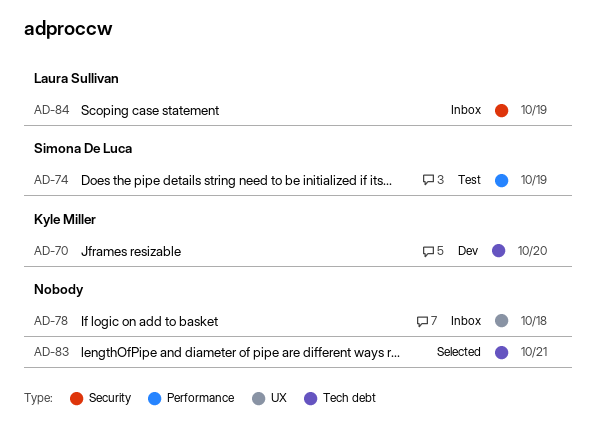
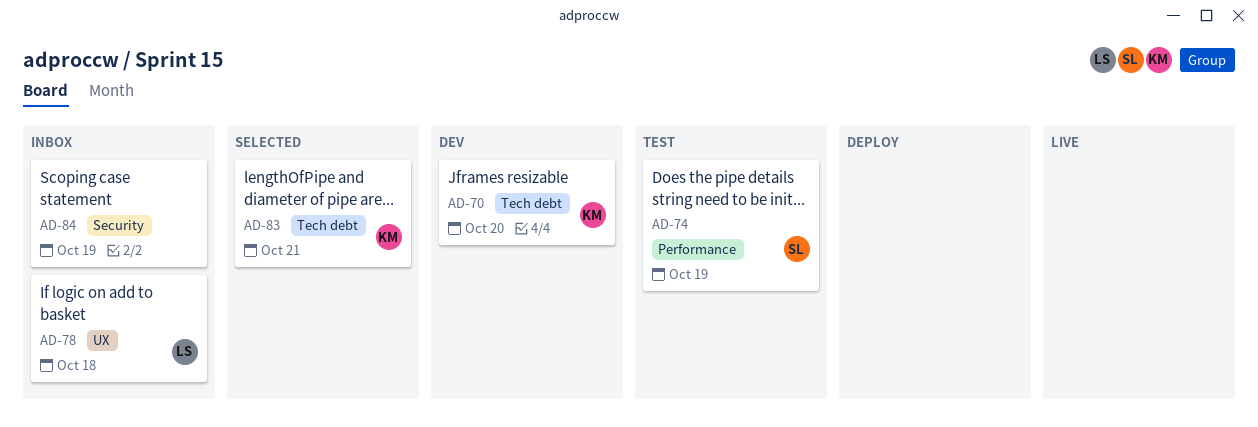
AD-78, owner: none -> Laura Sullivan
AD-83, owner: none -> Kyle Miller
AD-84, owner: Laura Sullivan -> none

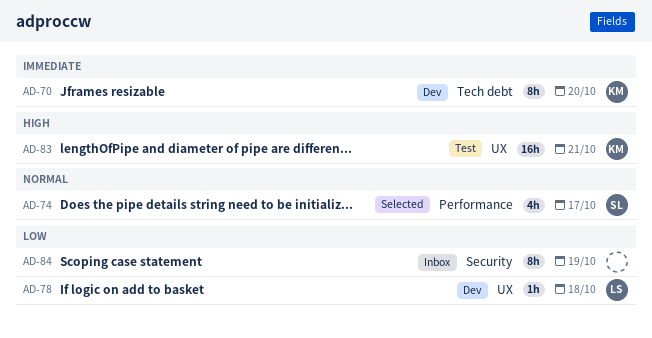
AD-74, status: Test -> Selected
AD-74, due: Oct 19 -> Oct 17
AD-78, status: Inbox -> Dev
AD-83, status: Selected -> Test
AD-83, label: Tech debt -> UX

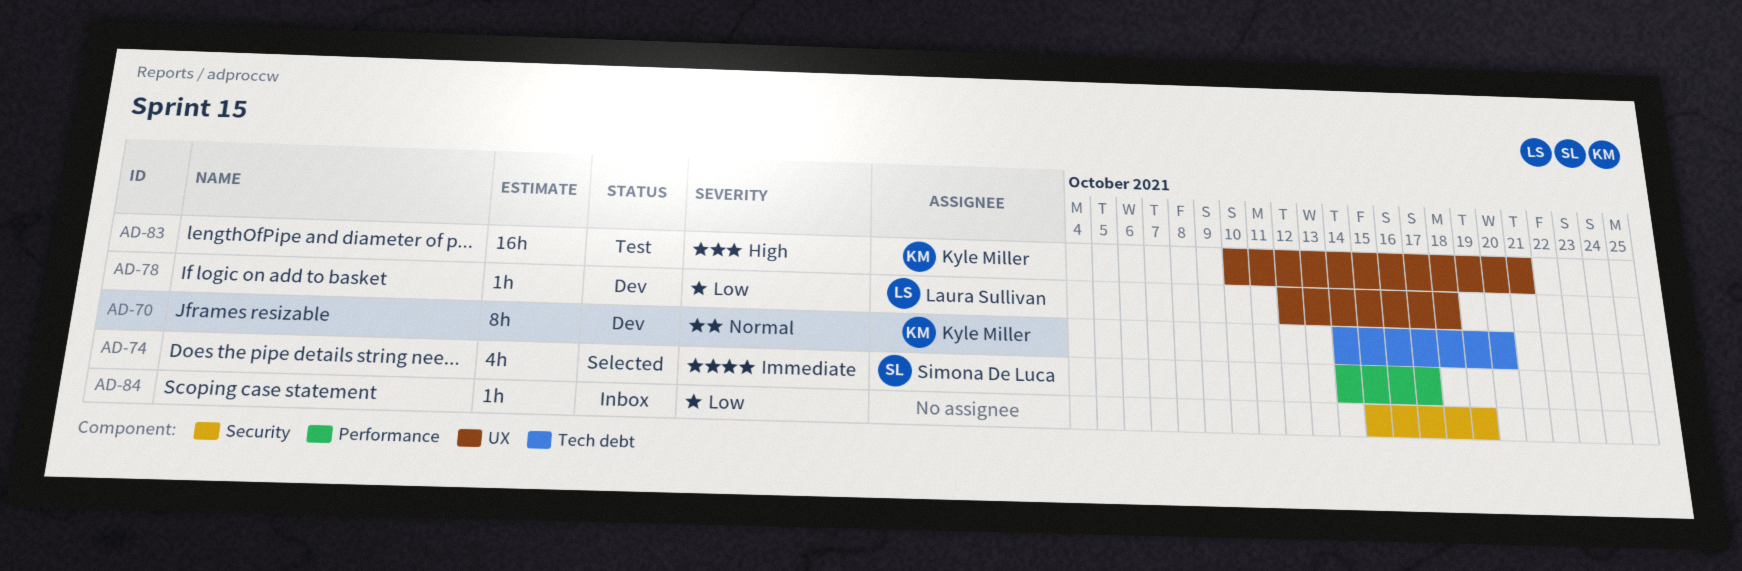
AD-70, priority: Immediate -> Normal
AD-74, priority: Normal -> Immediate
AD-84, estimate: 8h -> 1h

